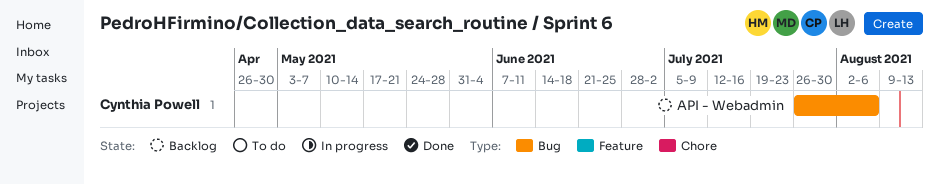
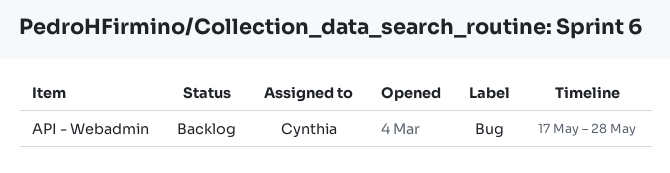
API - Webadmin, start: Jul 26 -> May 17
API - Webadmin, due: Aug 6 -> May 28

